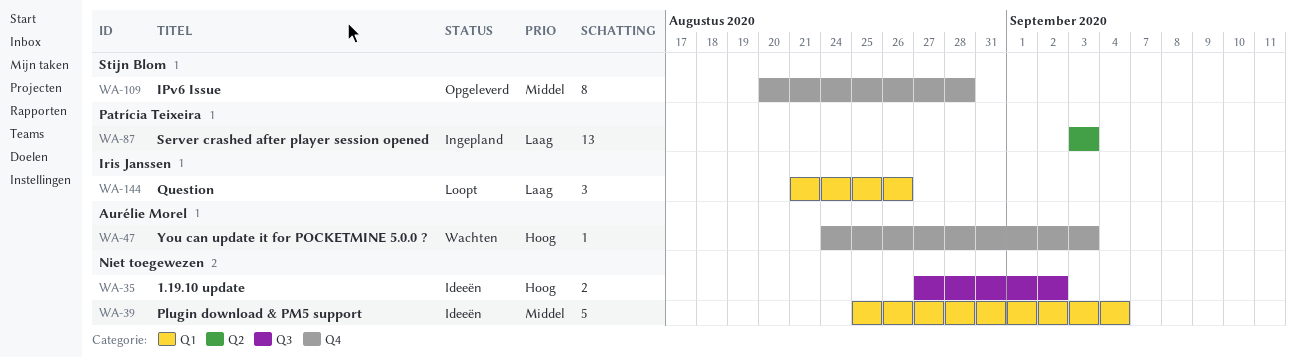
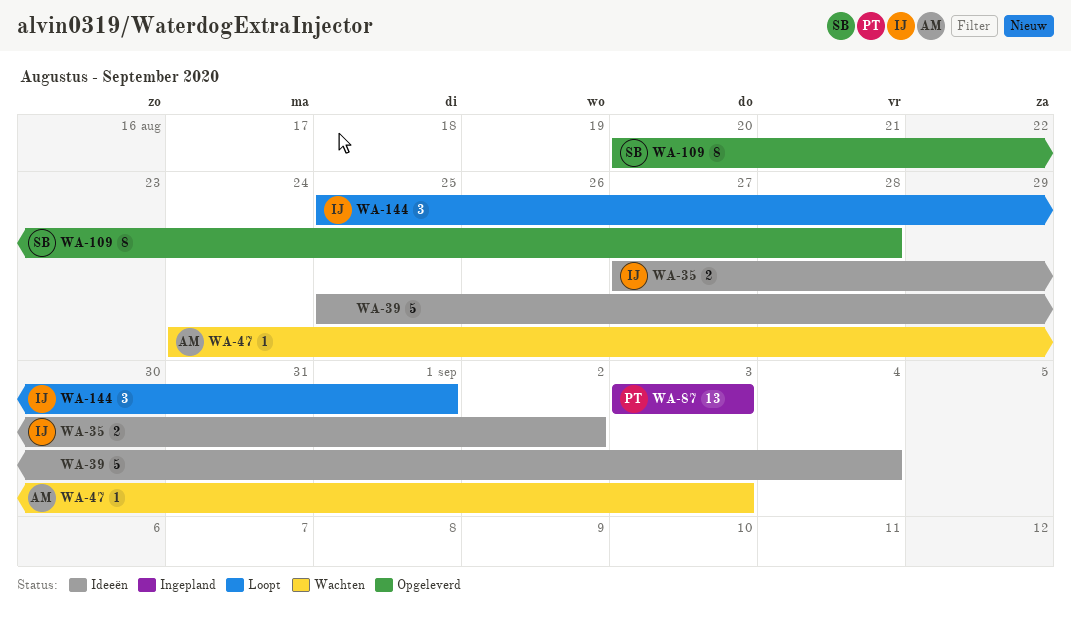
WA-35, owner: none -> Iris Janssen
WA-144, start: Aug 21 -> Aug 25
WA-144, due: Aug 26 -> Sep 1

